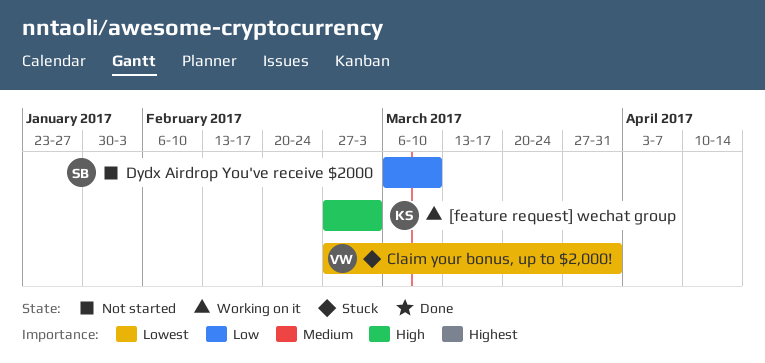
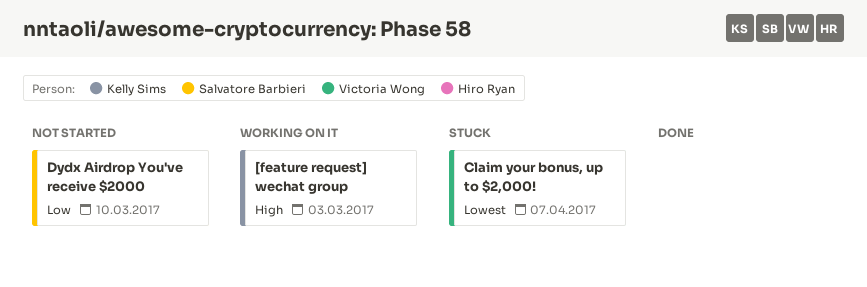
Claim your bonus, up to $2,000!, due: Mar 31 -> Apr 7

